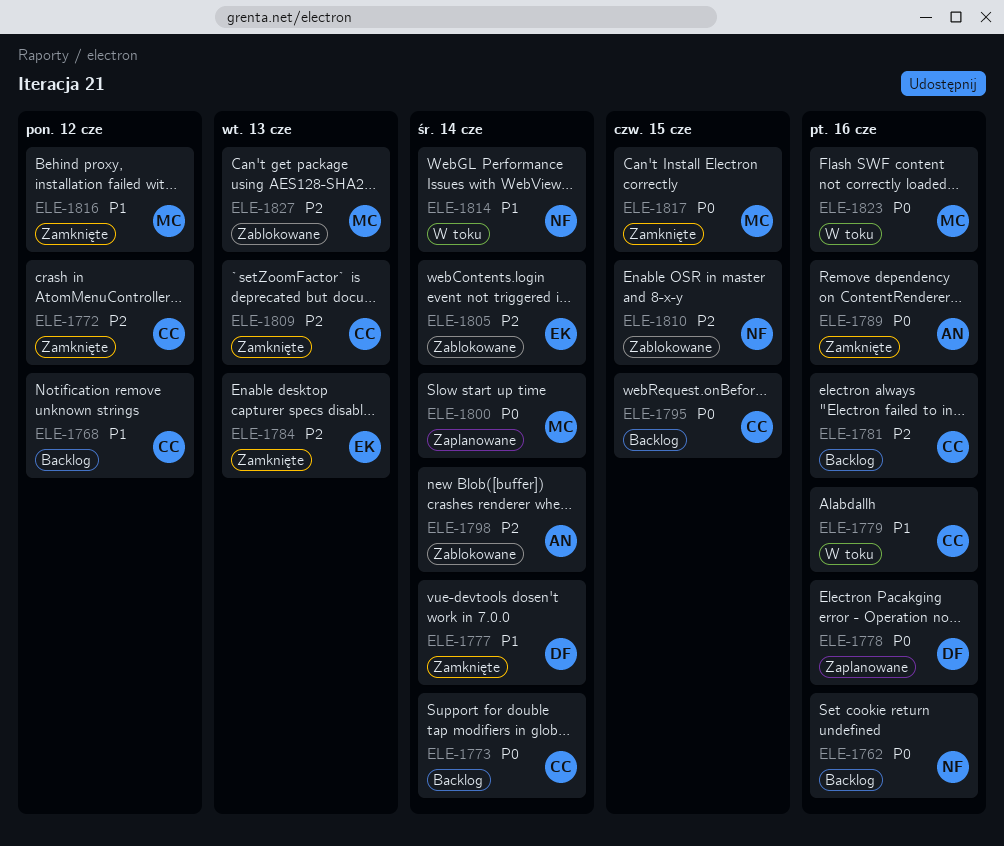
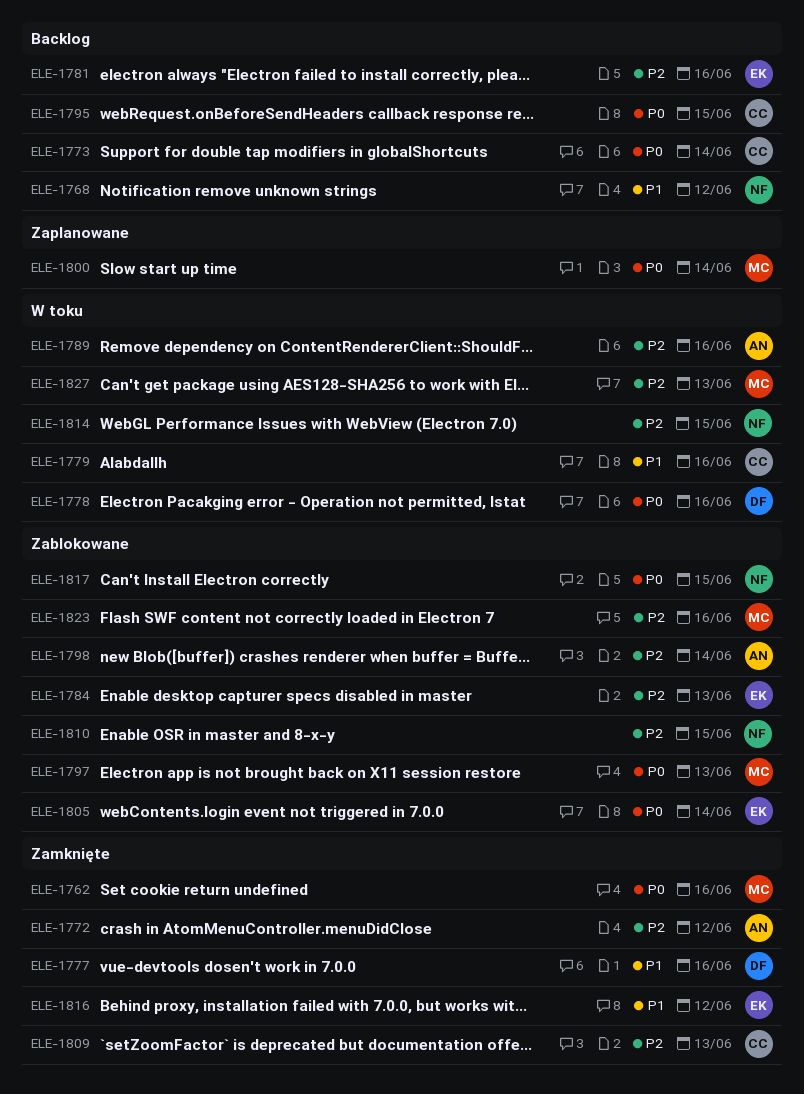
ELE-1762, status: Backlog -> Zamknięte
ELE-1762, owner: NF -> MC
ELE-1768, owner: CC -> NF
ELE-1772, owner: CC -> AN
ELE-1777, due: Jun 14 -> Jun 16
ELE-1778, status: Zaplanowane -> W toku
ELE-1781, owner: CC -> EK
ELE-1784, status: Zamknięte -> Zablokowane
ELE-1789, status: Zamknięte -> W toku
ELE-1789, priority: P0 -> P2
ELE-1797: none -> present
ELE-1805, priority: P2 -> P0
ELE-1814, priority: P1 -> P2
ELE-1814, due: Jun 14 -> Jun 15
ELE-1816, owner: MC -> EK
ELE-1817, status: Zamknięte -> Zablokowane
ELE-1817, owner: MC -> NF
ELE-1823, status: W toku -> Zablokowane
ELE-1823, priority: P0 -> P2
ELE-1827, status: Zablokowane -> W toku

